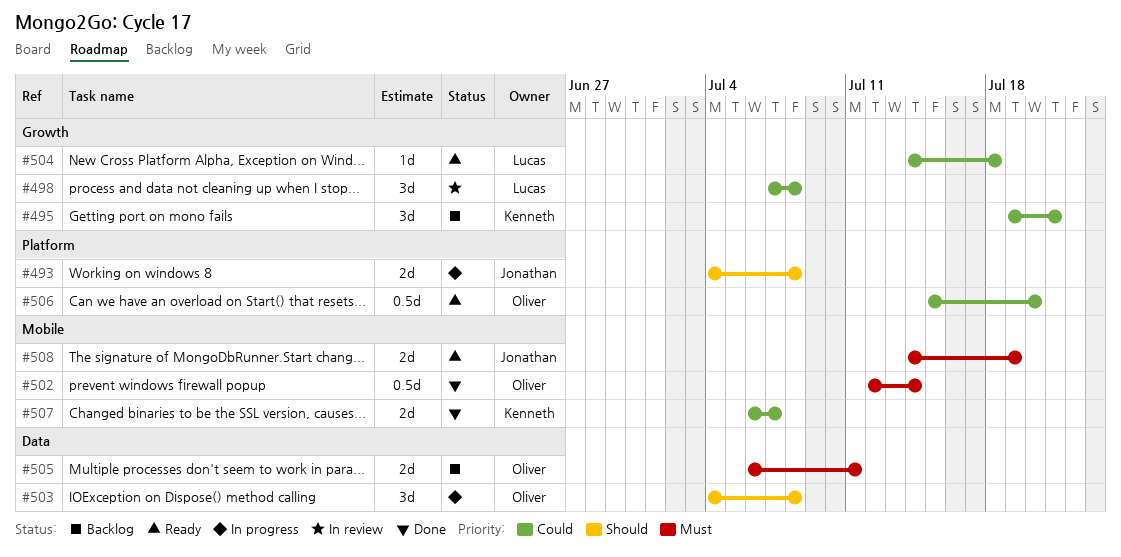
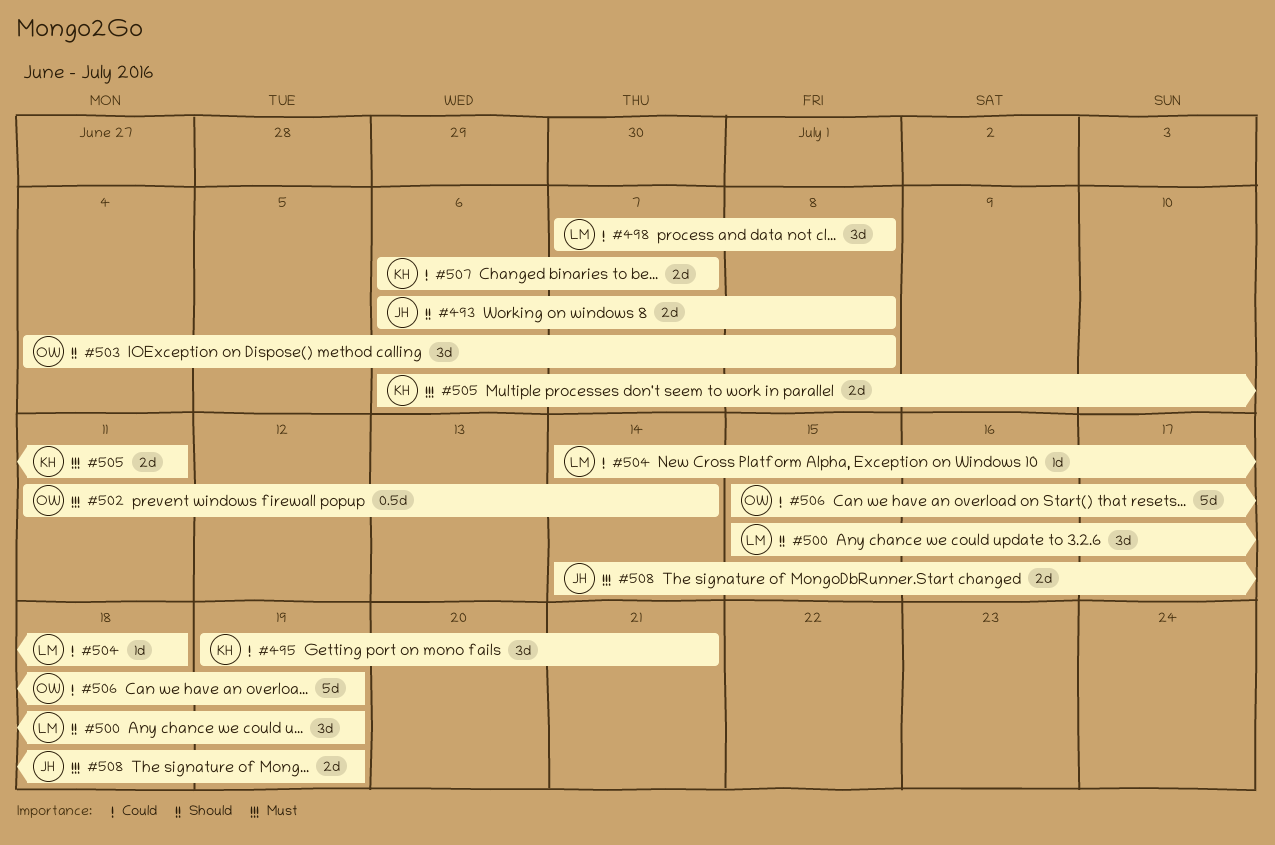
#493, start: Jul 4 -> Jul 6
#500: none -> present
#502, start: Jul 12 -> Jul 11
#505, owner: Oliver -> Kenneth
#506, estimate: 0.5d -> 5d
#506, due: Jul 20 -> Jul 19

